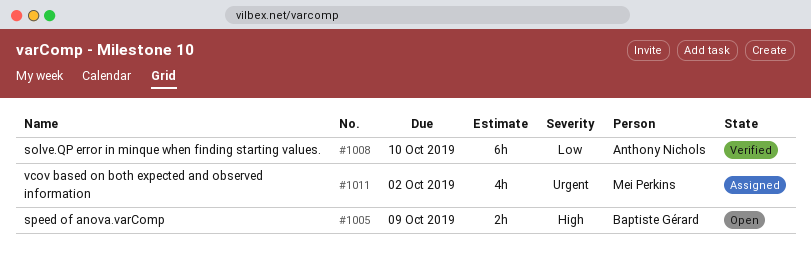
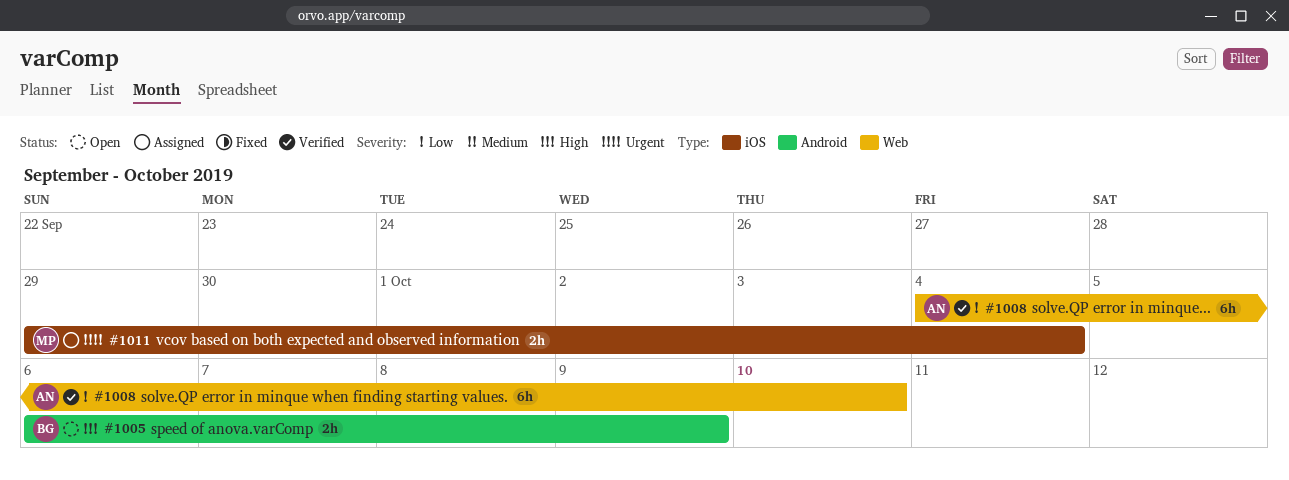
#1011, estimate: 4h -> 2h
#1011, due: Oct 2 -> Oct 4

